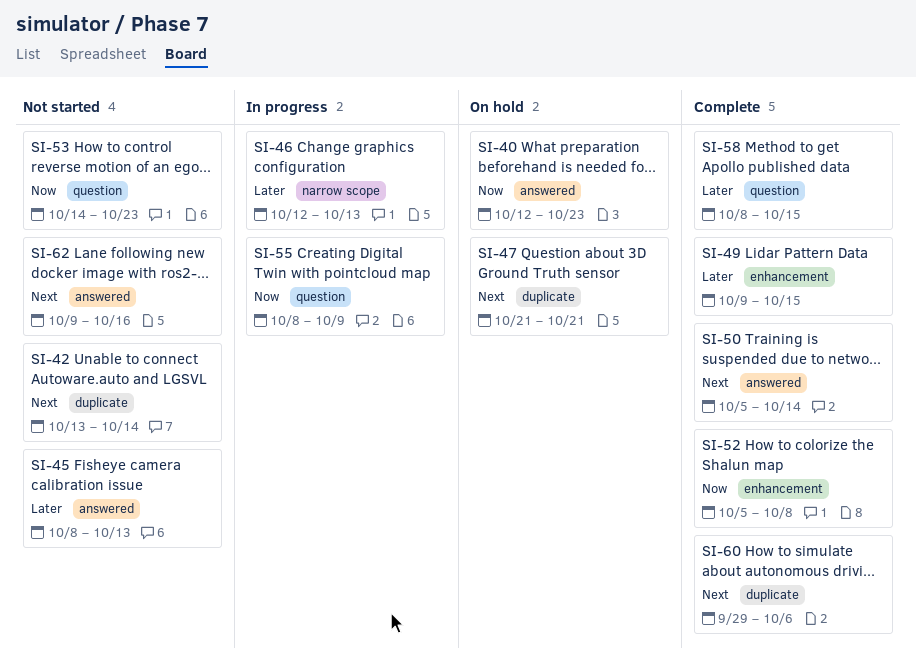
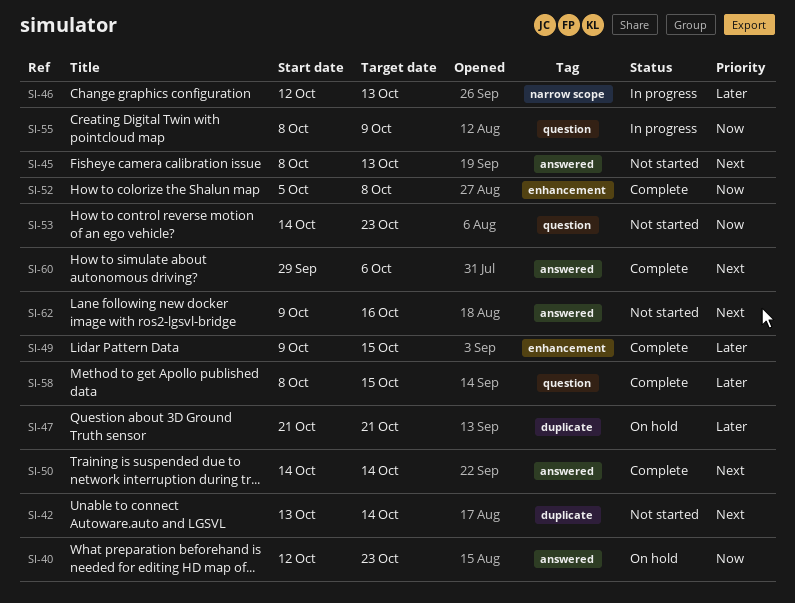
SI-45, priority: Later -> Next
SI-47, priority: Next -> Later
SI-50, start: Oct 5 -> Oct 14
SI-60, label: duplicate -> answered

